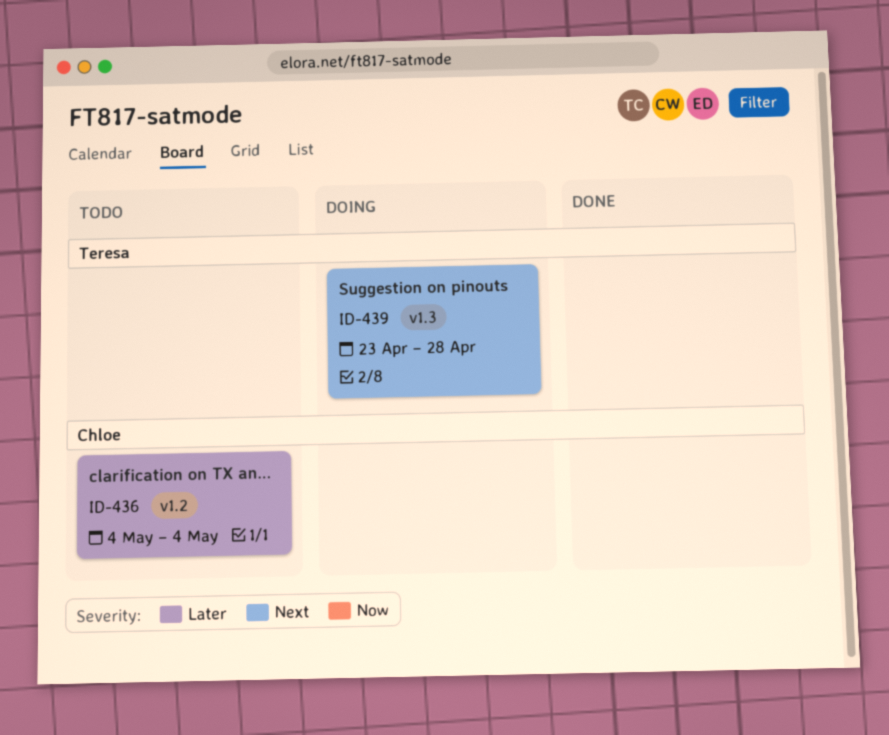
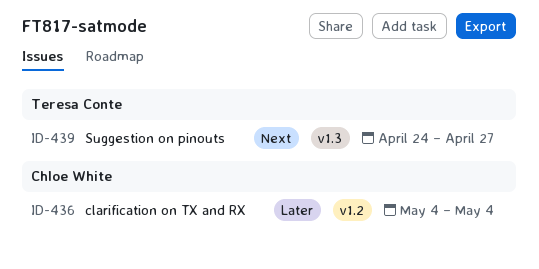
ID-439, start: Apr 23 -> Apr 24
ID-439, due: Apr 28 -> Apr 27

